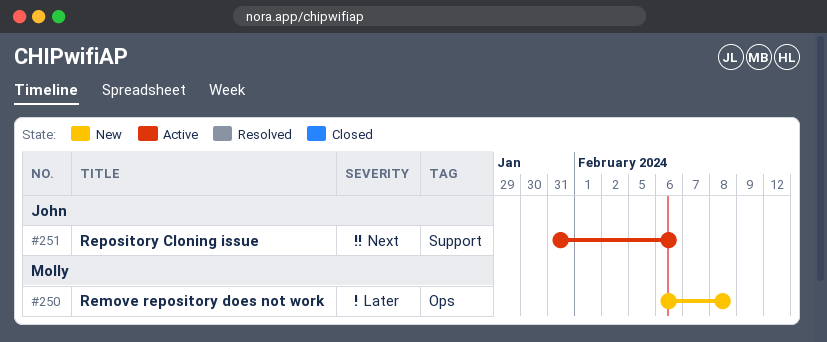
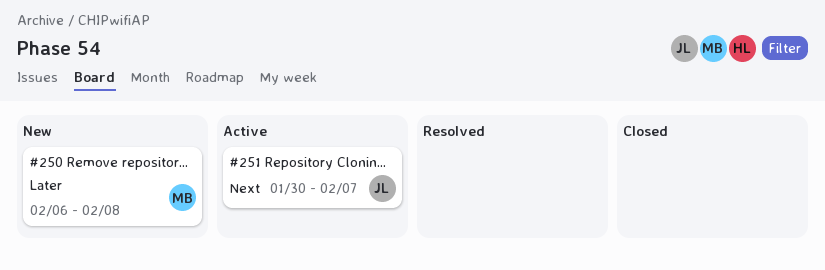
#251, start: Jan 31 -> Jan 30
#251, due: Feb 6 -> Feb 7

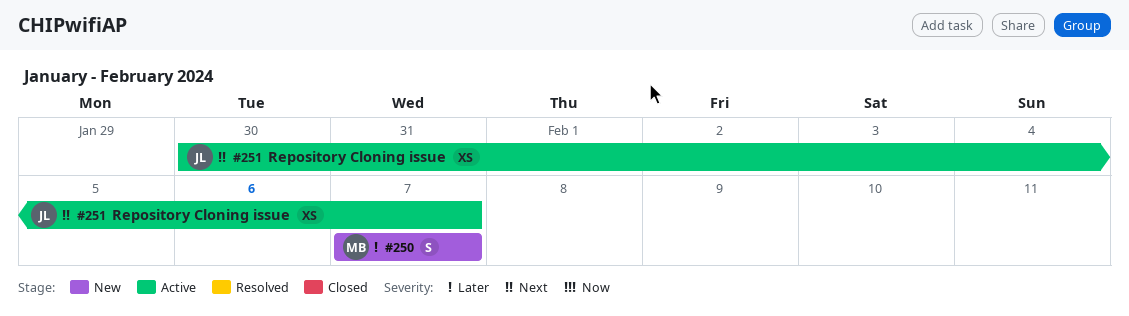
#250, start: Feb 6 -> Feb 7
#250, due: Feb 8 -> Feb 7

